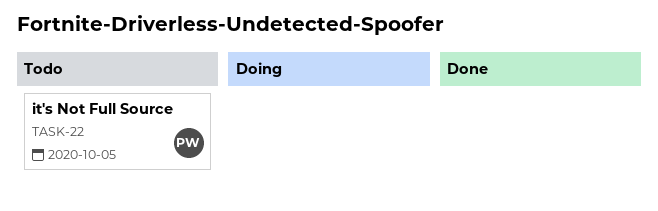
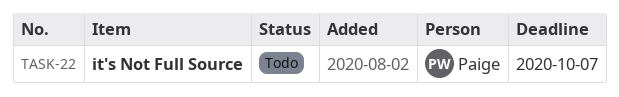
TASK-22, due: Oct 5 -> Oct 7

